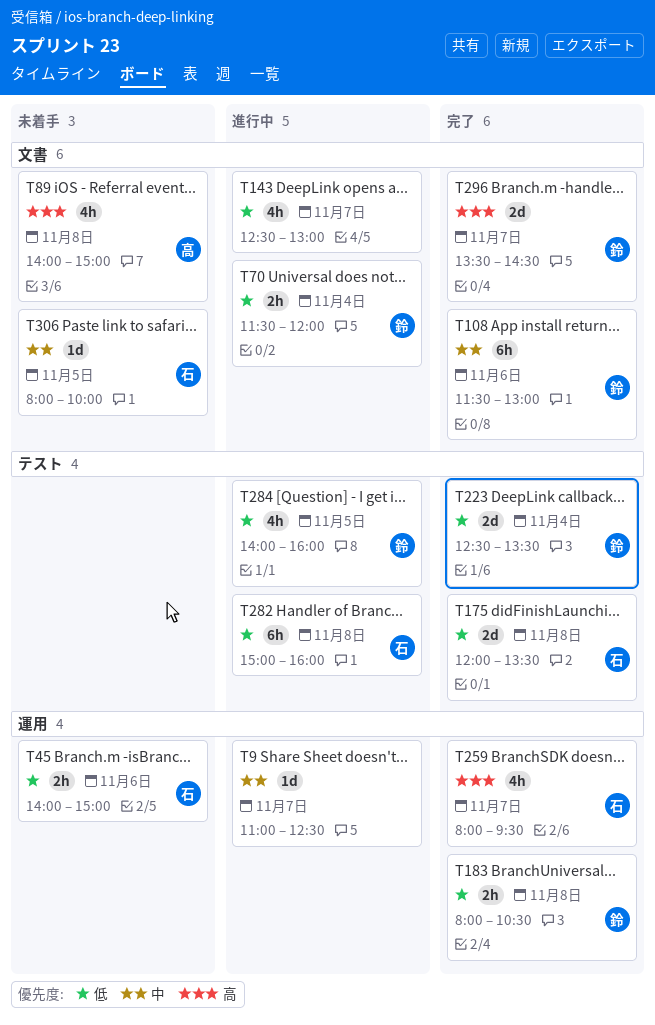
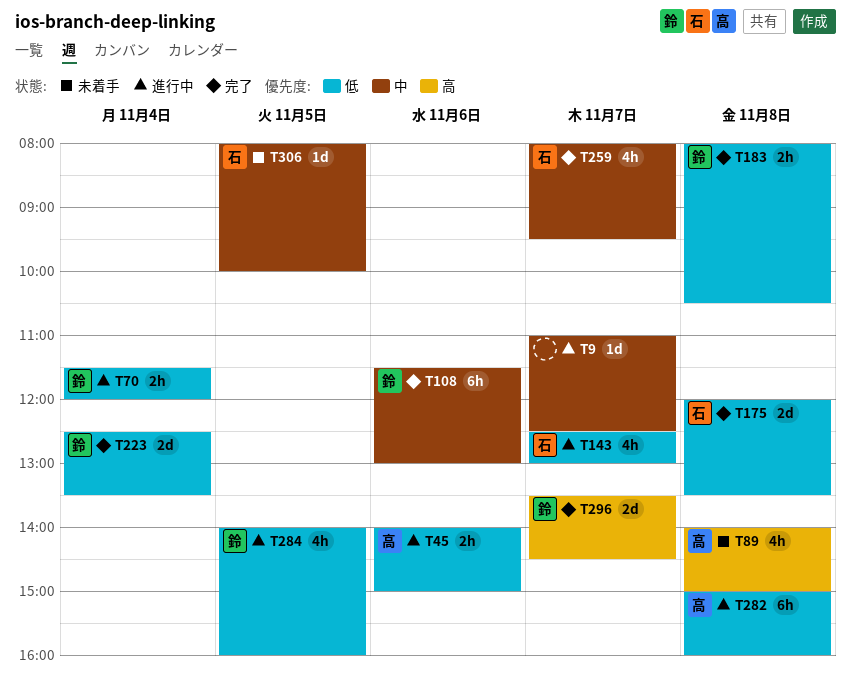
T45, status: 未着手 -> 進行中
T45, owner: 石 -> 高
T143, owner: none -> 石
T259, priority: 高 -> 中
T282, owner: 石 -> 高

